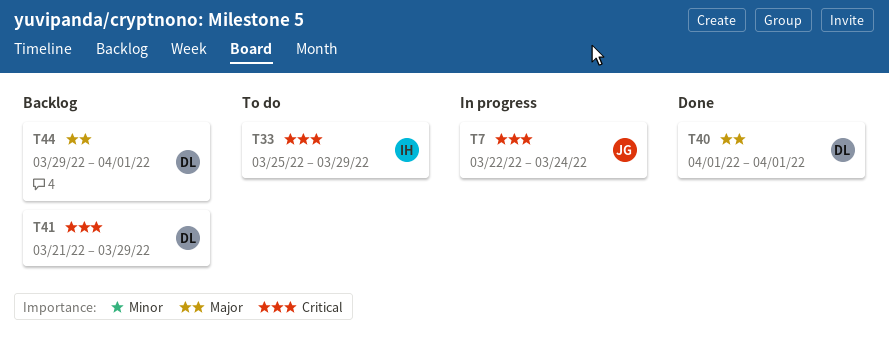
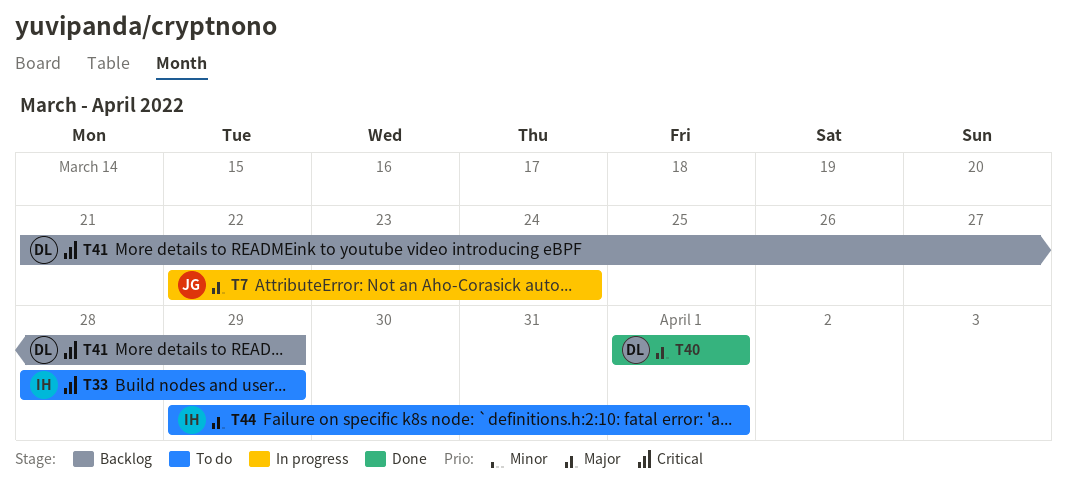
T7, priority: Critical -> Major
T33, start: Mar 25 -> Mar 28
T44, status: Backlog -> To do
T44, owner: DL -> IH

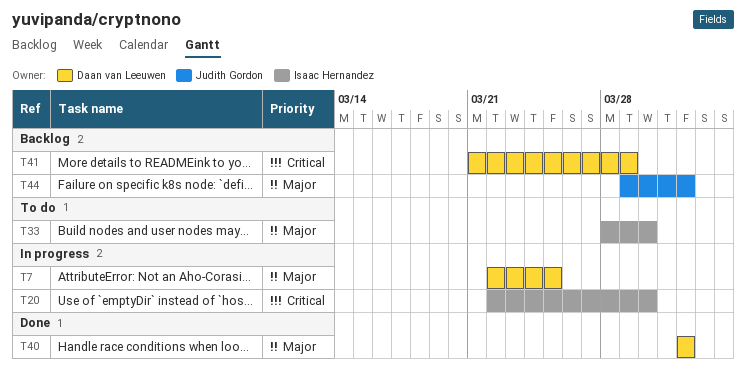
T7, owner: Judith Gordon -> Daan van Leeuwen
T7, due: Mar 24 -> Mar 25
T20: none -> present
T33, priority: Critical -> Major
T33, due: Mar 29 -> Mar 30
T44, status: To do -> Backlog
T44, owner: Isaac Hernandez -> Judith Gordon

